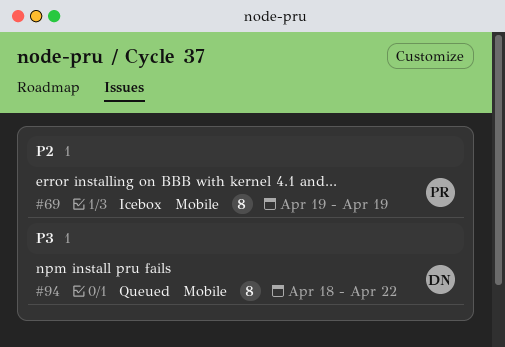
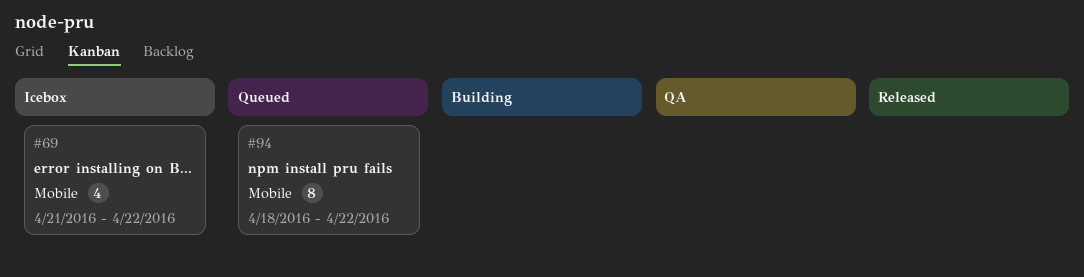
#69, estimate: 8 -> 4
#69, start: Apr 19 -> Apr 21
#69, due: Apr 19 -> Apr 22

